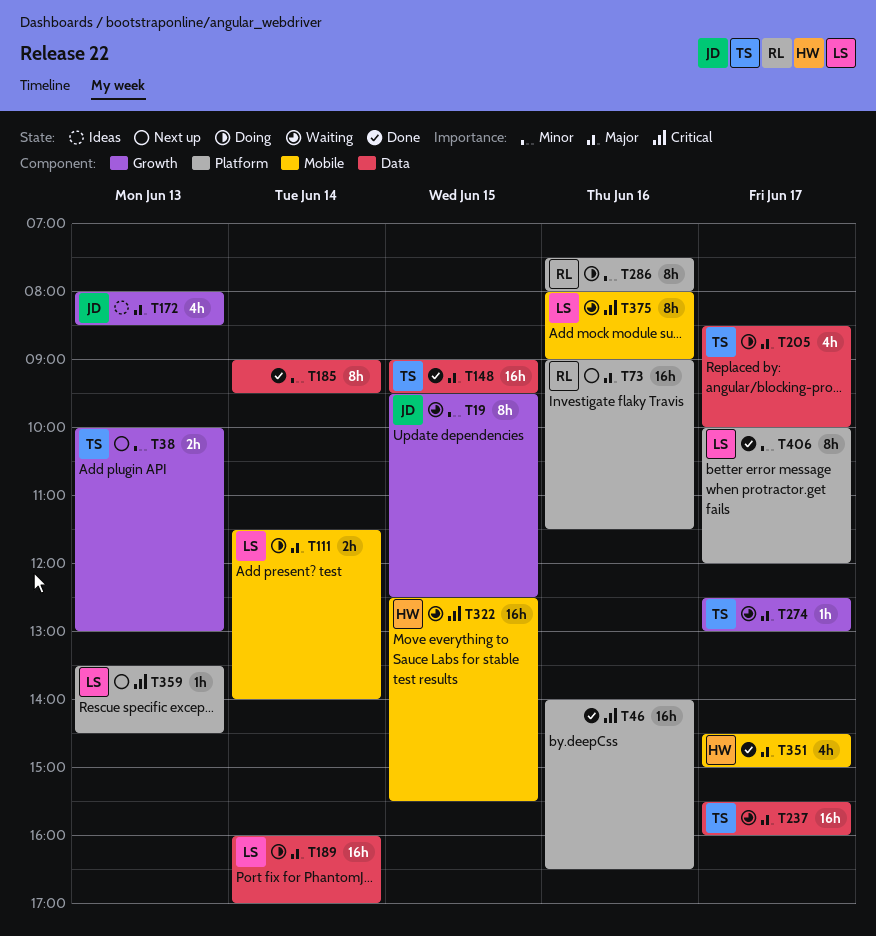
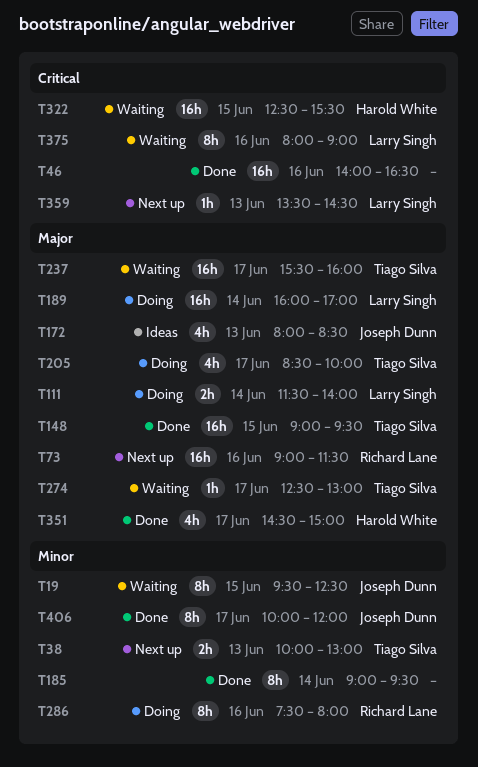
T406, owner: Larry Singh -> Joseph Dunn

